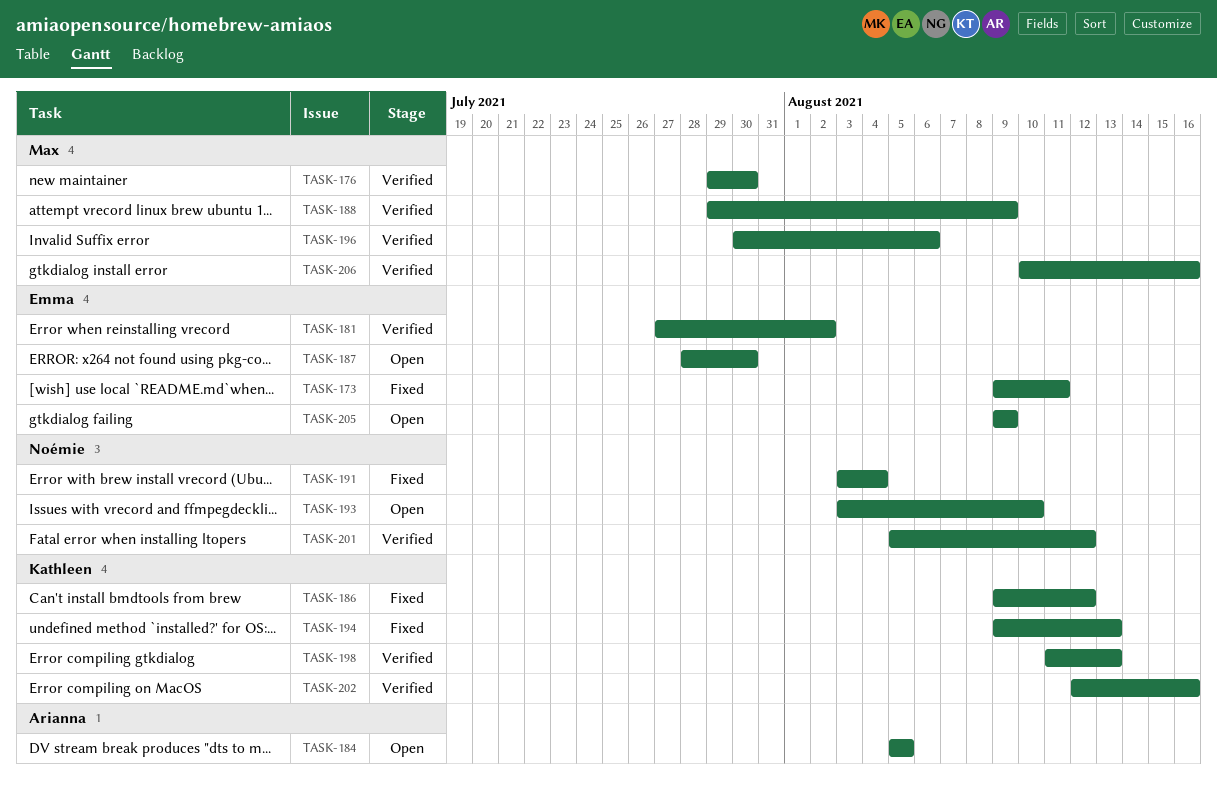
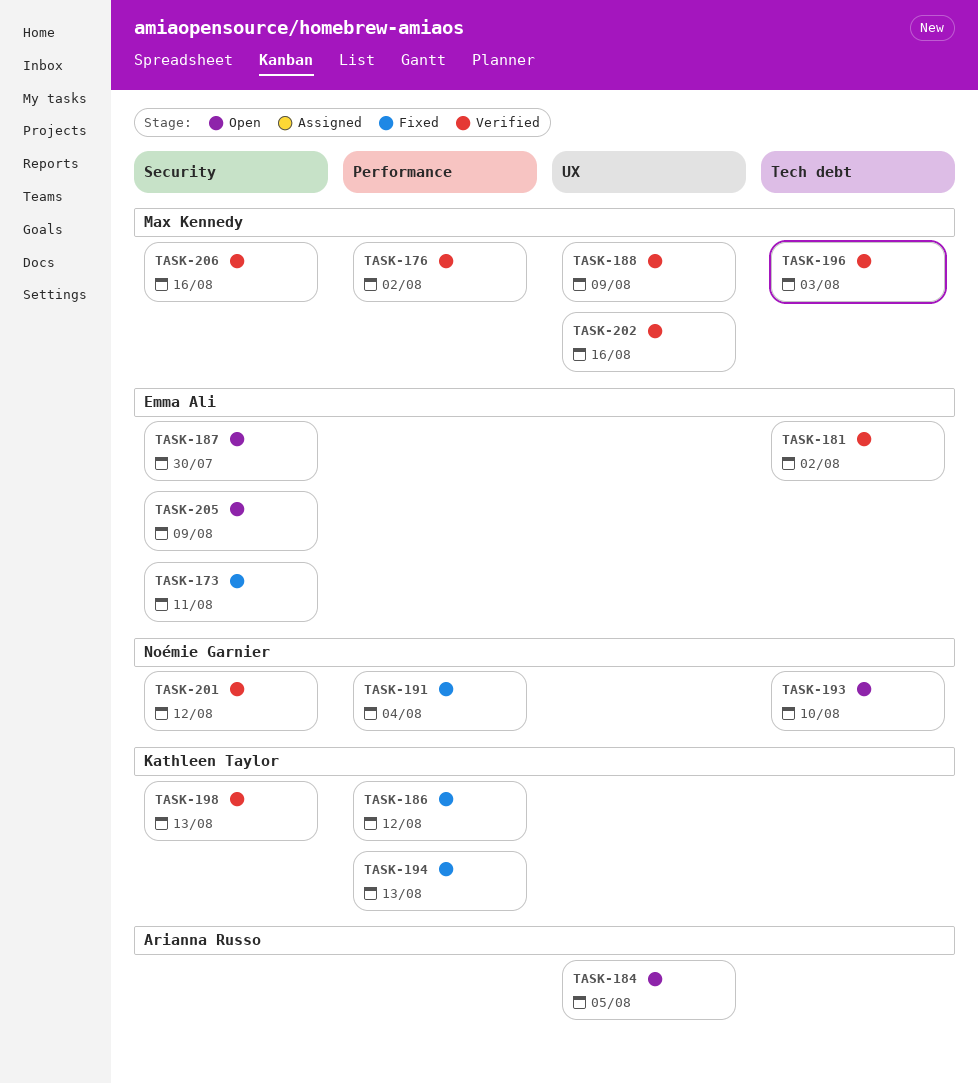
TASK-176, due: Jul 30 -> Aug 2
TASK-196, due: Aug 6 -> Aug 3
TASK-202, owner: Kathleen Taylor -> Max Kennedy

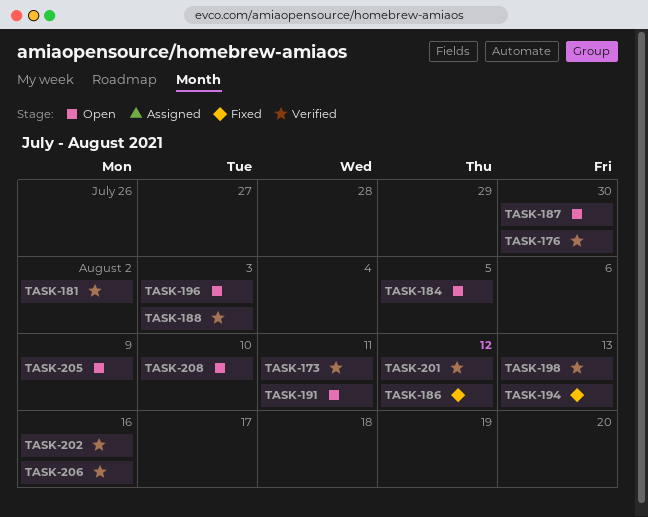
TASK-173, status: Fixed -> Verified
TASK-176, due: Aug 2 -> Jul 30
TASK-188, due: Aug 9 -> Aug 3
TASK-191, status: Fixed -> Open
TASK-191, due: Aug 4 -> Aug 11
TASK-193: present -> none
TASK-196, status: Verified -> Open
TASK-208: none -> present

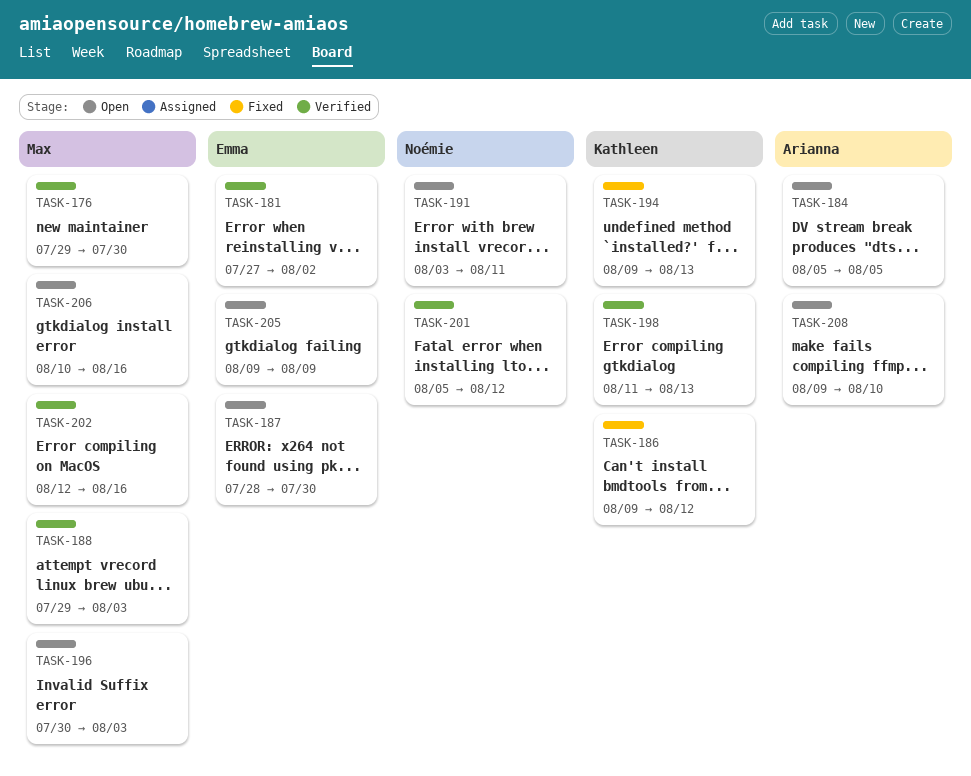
TASK-173: present -> none
TASK-206, status: Verified -> Open

